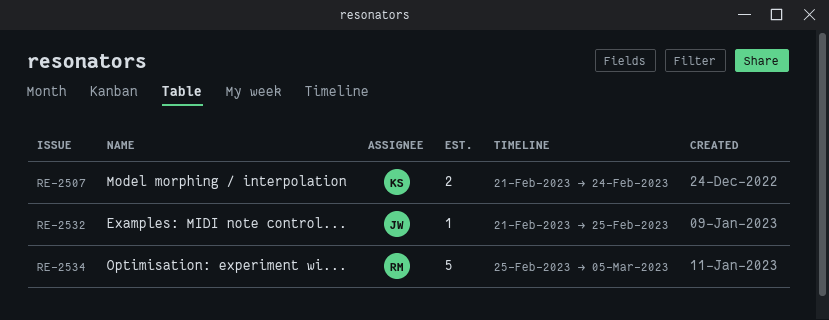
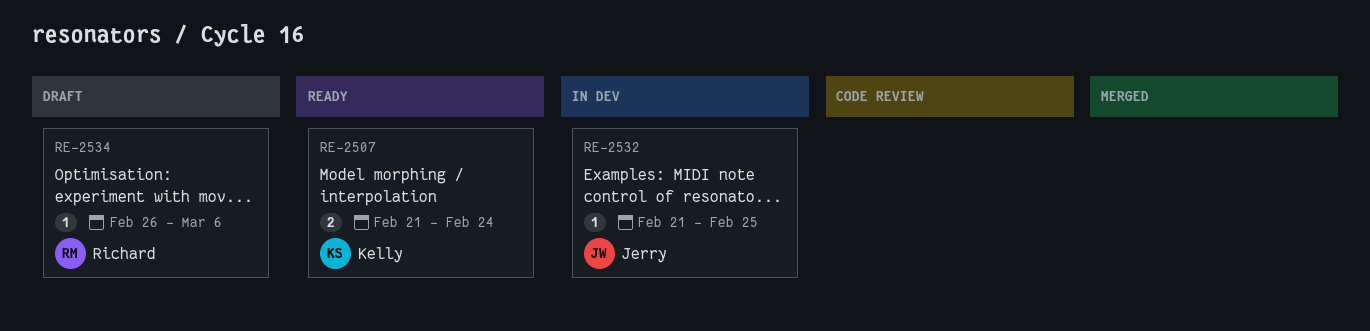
RE-2534, estimate: 5 -> 1
RE-2534, start: Feb 25 -> Feb 26
RE-2534, due: Mar 5 -> Mar 6

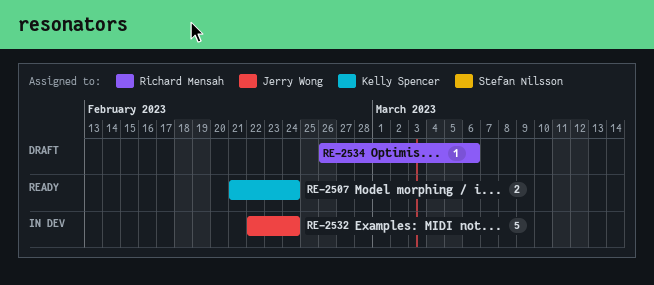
RE-2532, estimate: 1 -> 5
RE-2532, start: Feb 21 -> Feb 22
RE-2532, due: Feb 25 -> Feb 24

